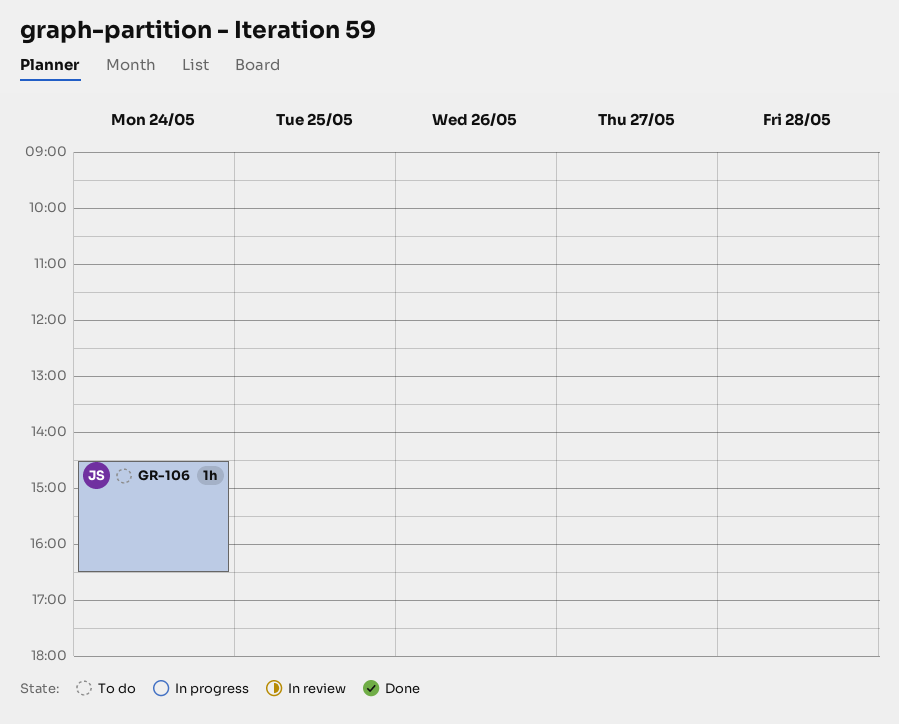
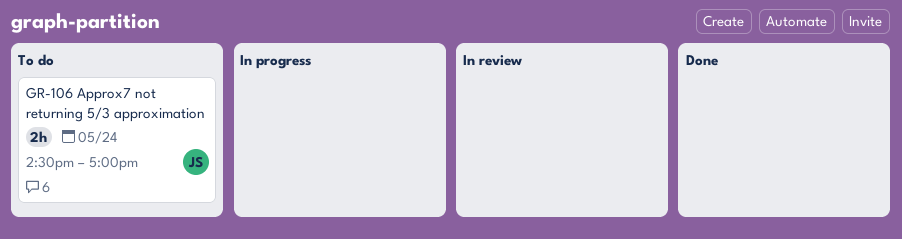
GR-106, estimate: 1h -> 2h
GR-106, ends: 16:30 -> 17:00

